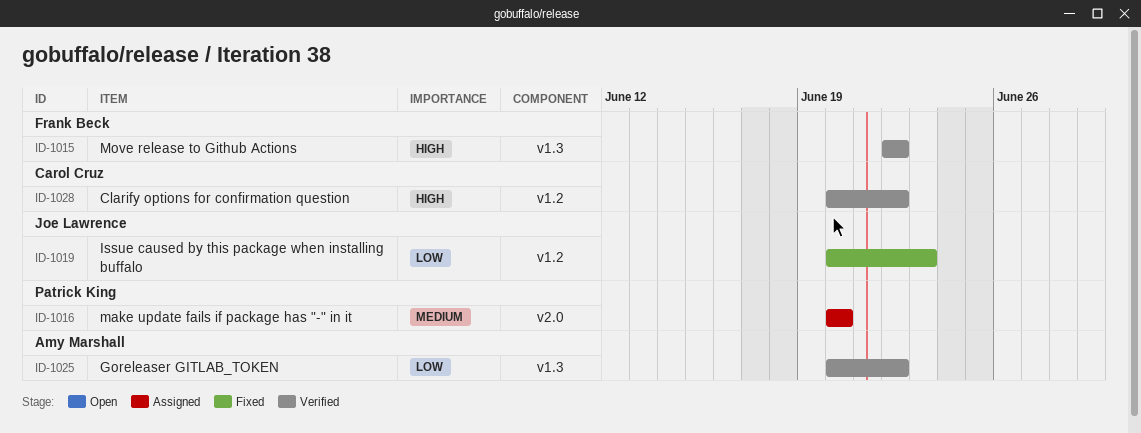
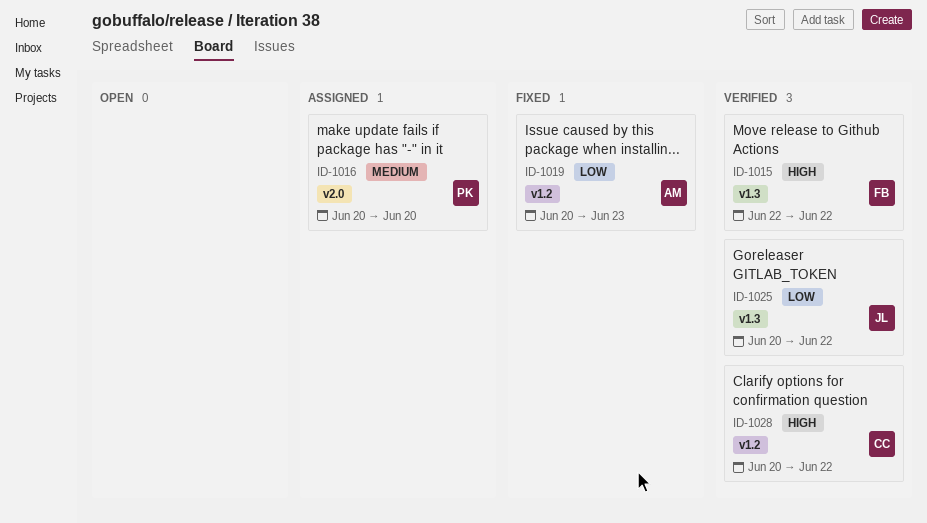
ID-1019, owner: Joe Lawrence -> Amy Marshall
ID-1025, owner: Amy Marshall -> Joe Lawrence

